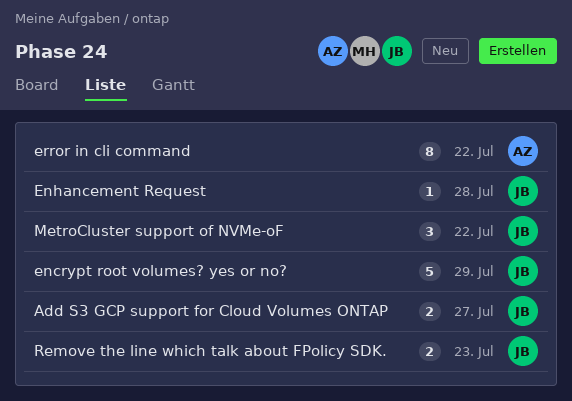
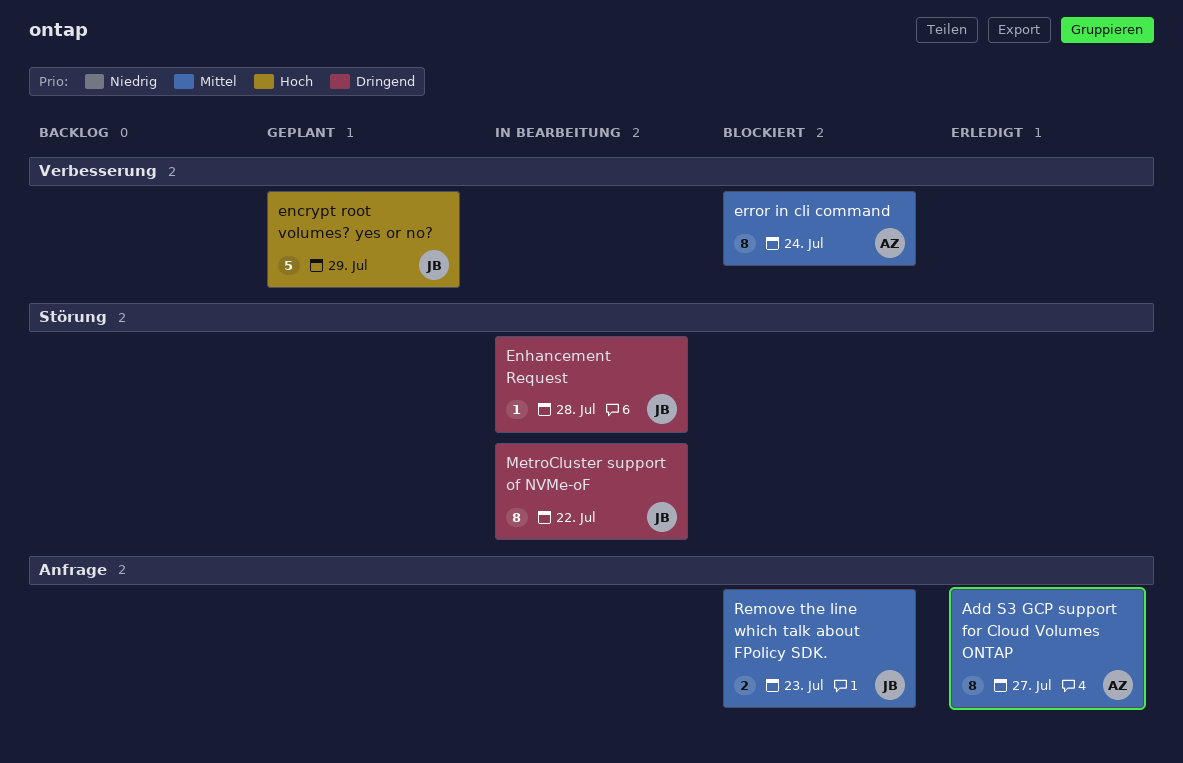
Add S3 GCP support for Cloud Volumes ONTAP, owner: JB -> AZ
Add S3 GCP support for Cloud Volumes ONTAP, estimate: 2 -> 8
error in cli command, due: Jul 22 -> Jul 24
MetroCluster support of NVMe-oF, estimate: 3 -> 8

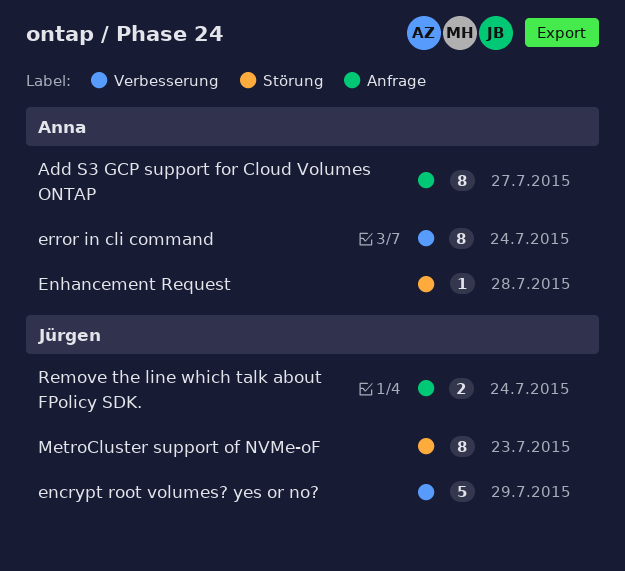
Enhancement Request, owner: Jürgen -> Anna
MetroCluster support of NVMe-oF, due: Jul 22 -> Jul 23
Remove the line which talk about FPolicy SDK., due: Jul 23 -> Jul 24

